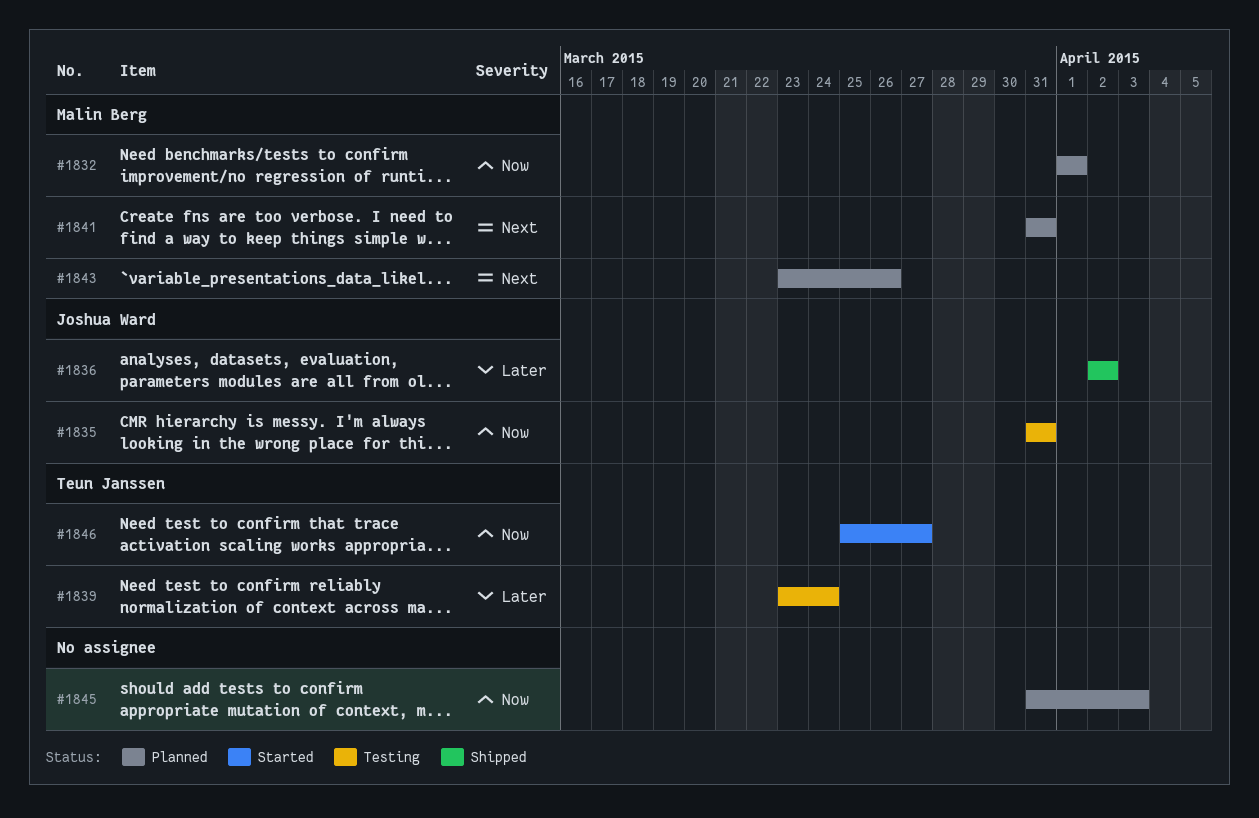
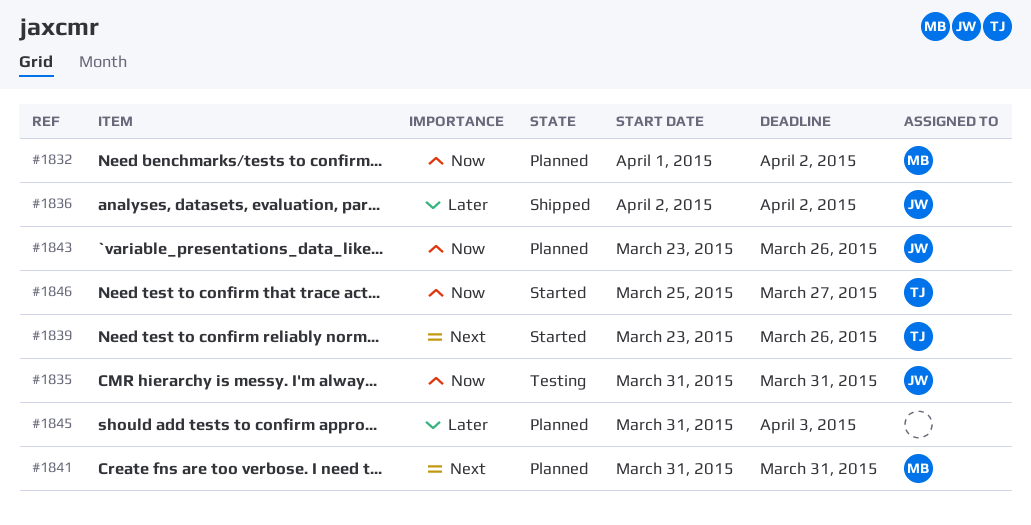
#1832, due: Apr 1 -> Apr 2
#1839, status: Testing -> Started
#1839, priority: Later -> Next
#1839, due: Mar 24 -> Mar 26
#1843, owner: Malin Berg -> Joshua Ward
#1843, priority: Next -> Now
#1845, priority: Now -> Later

